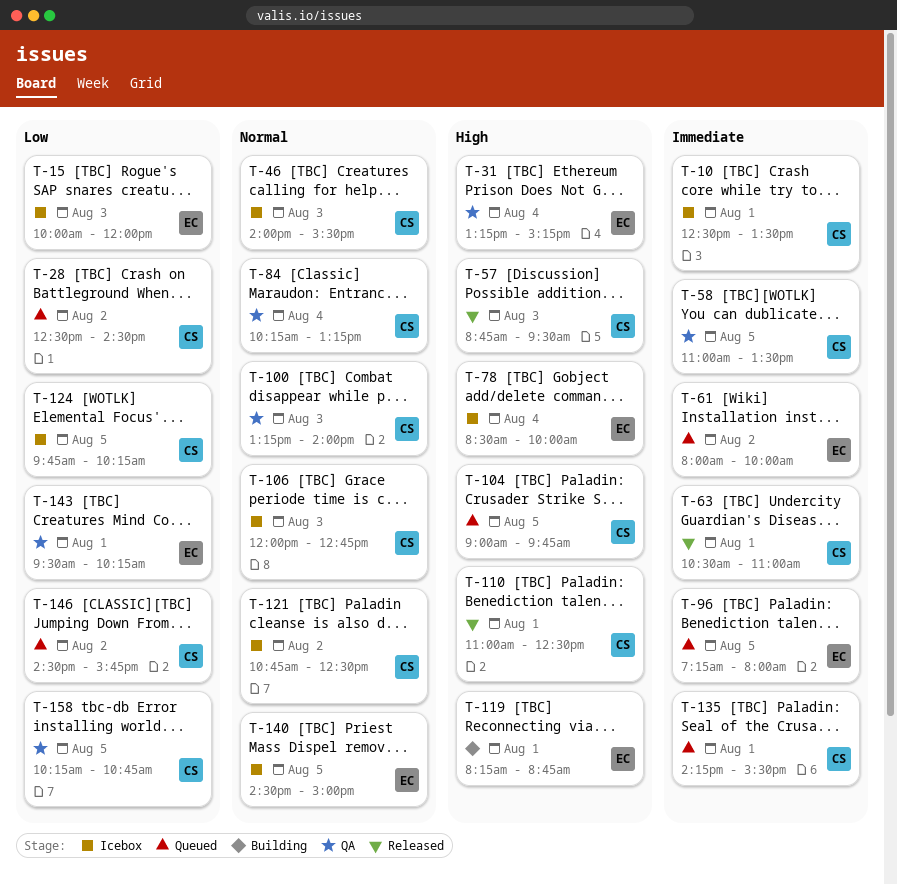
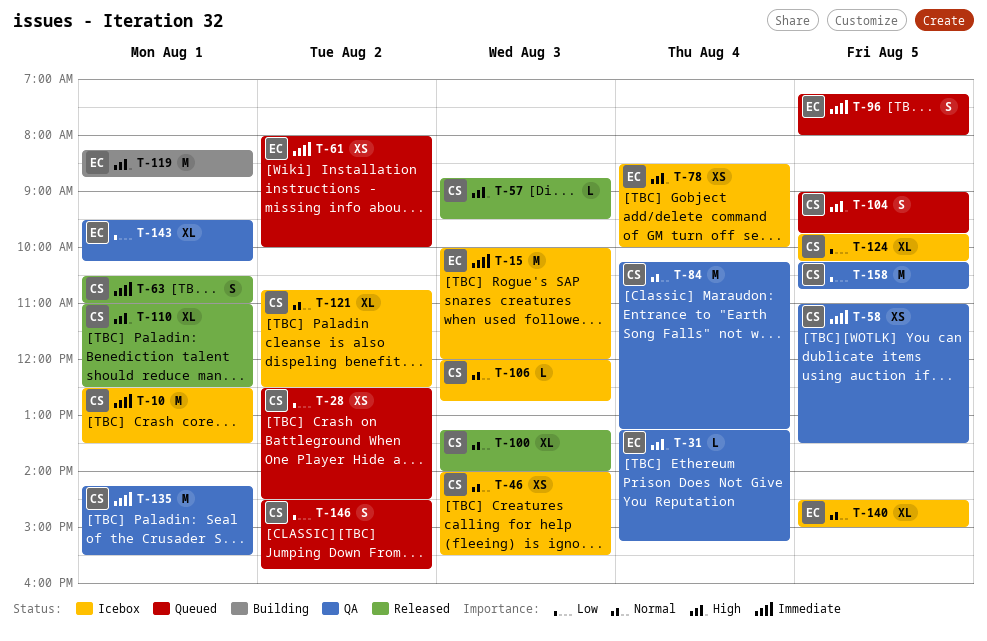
T-15, priority: Low -> Immediate
T-100, status: QA -> Released
T-135, status: Queued -> QA

